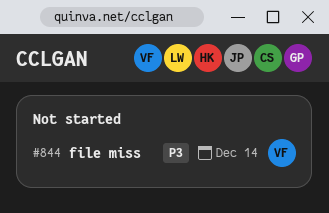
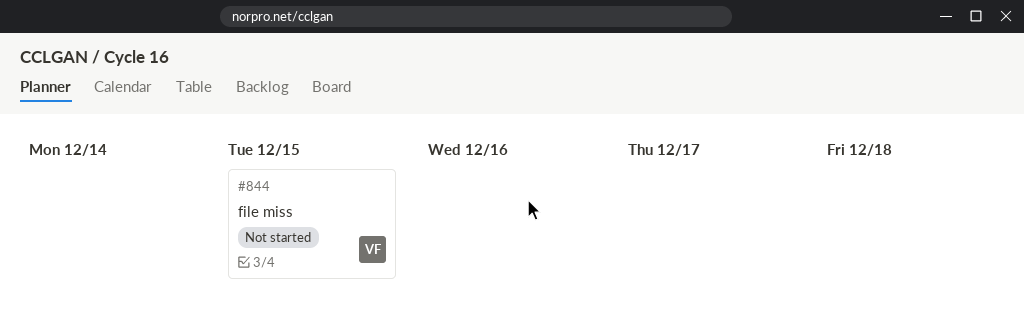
#844, due: Dec 14 -> Dec 15

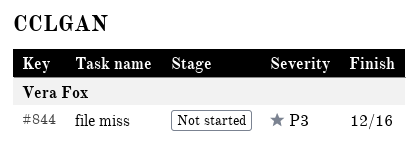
#844, due: Dec 15 -> Dec 16

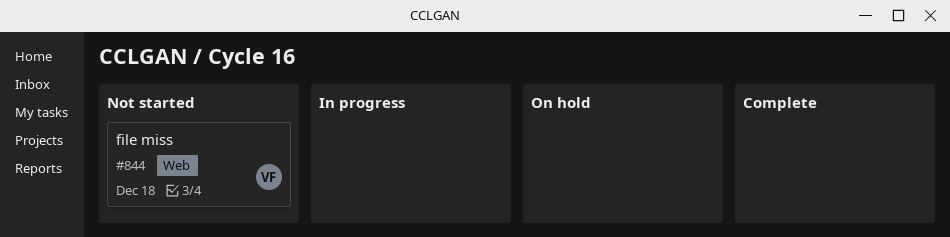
#844, due: Dec 16 -> Dec 18

